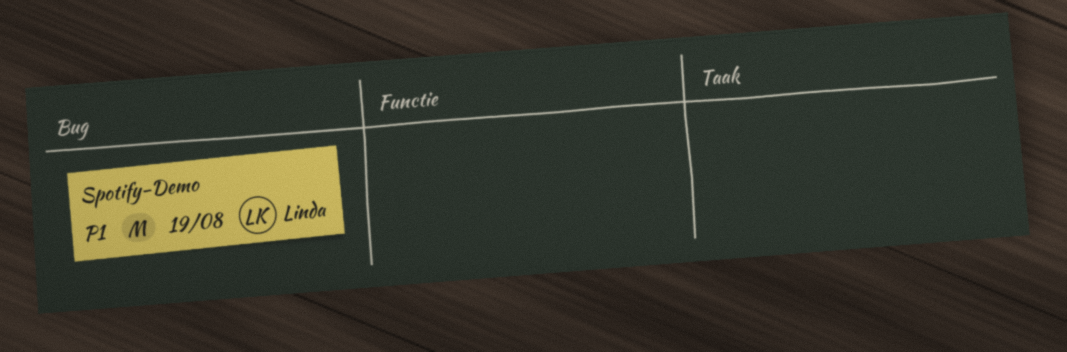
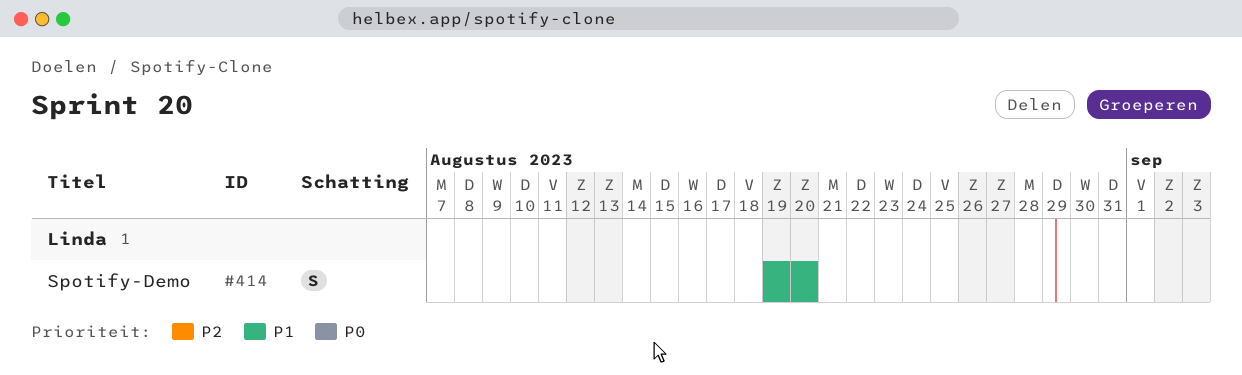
Spotify-Demo, estimate: M -> S
Spotify-Demo, due: Aug 19 -> Aug 20

